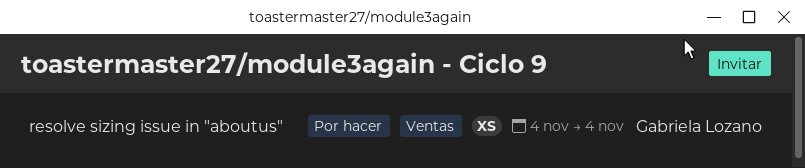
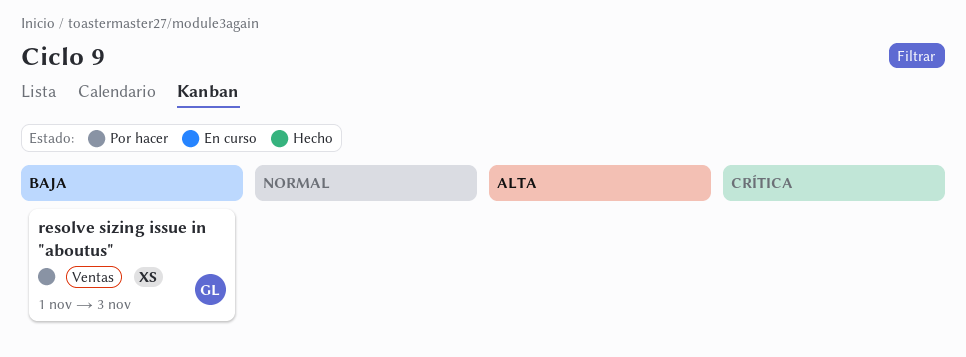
resolve sizing issue in "aboutus", start: Nov 4 -> Nov 1
resolve sizing issue in "aboutus", due: Nov 4 -> Nov 3

